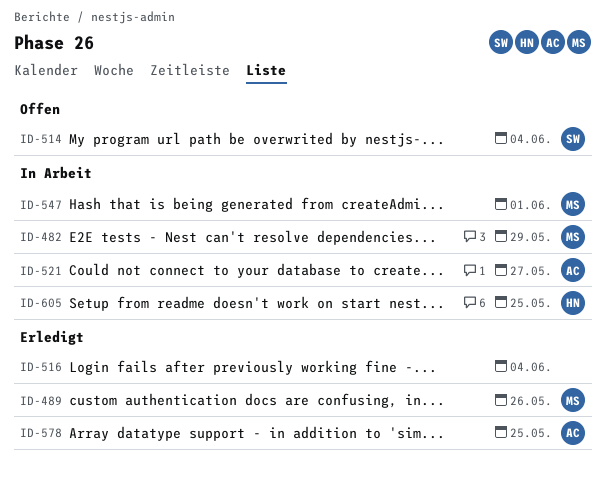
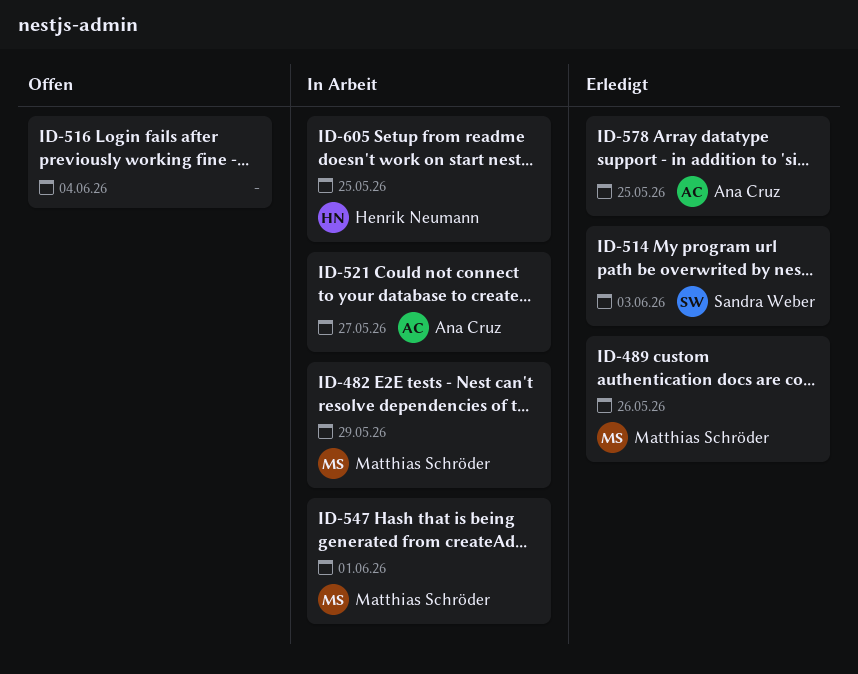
ID-514, status: Offen -> Erledigt
ID-514, due: Jun 4 -> Jun 3
ID-516, status: Erledigt -> Offen

